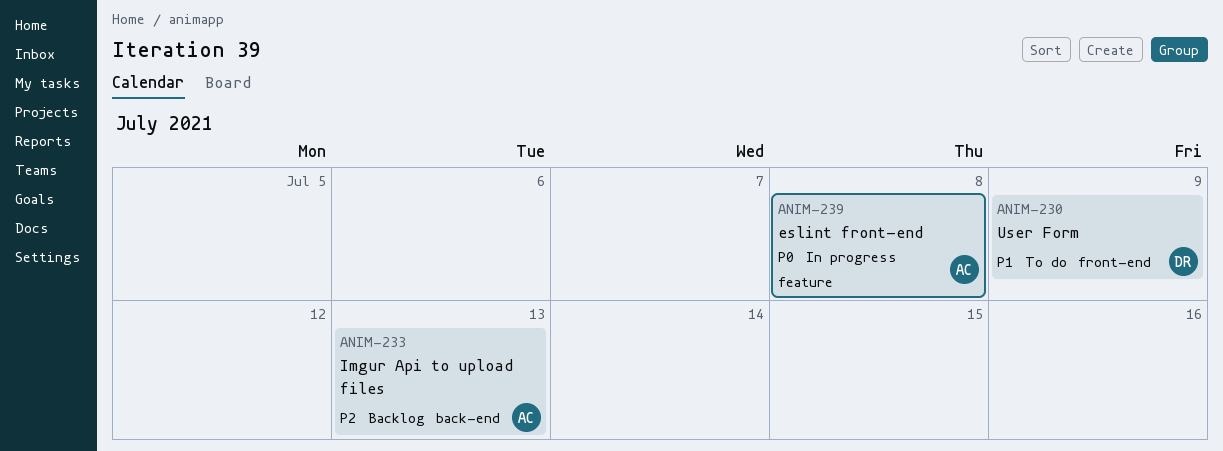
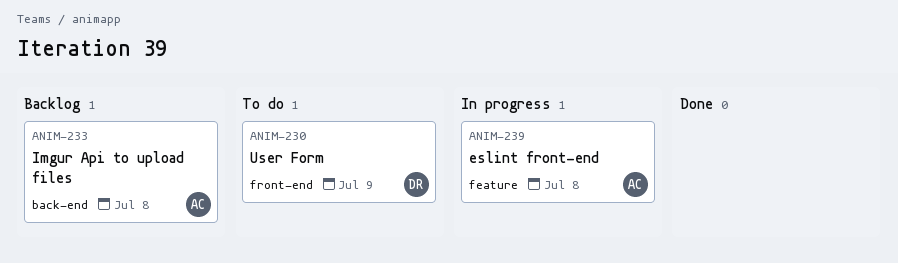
ANIM-233, due: Jul 13 -> Jul 8

